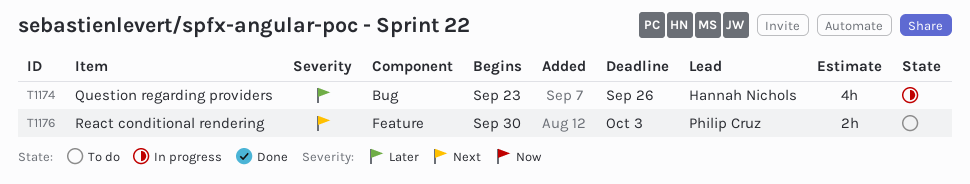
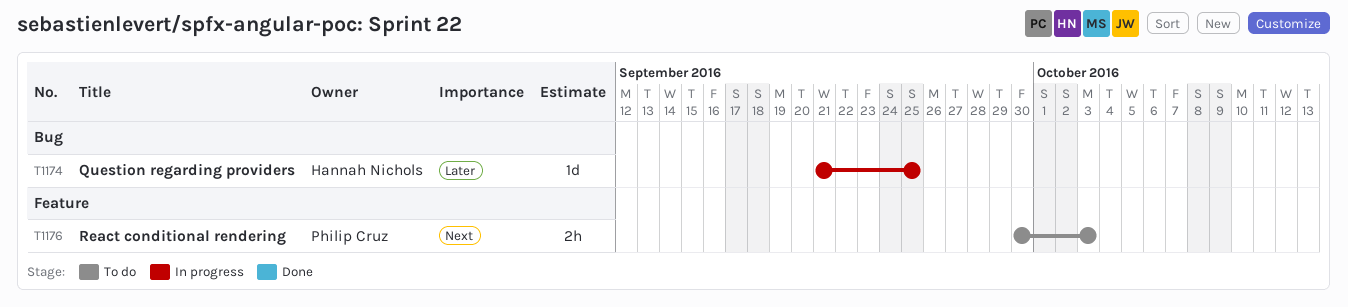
T1174, estimate: 4h -> 1d
T1174, start: Sep 23 -> Sep 21
T1174, due: Sep 26 -> Sep 25

